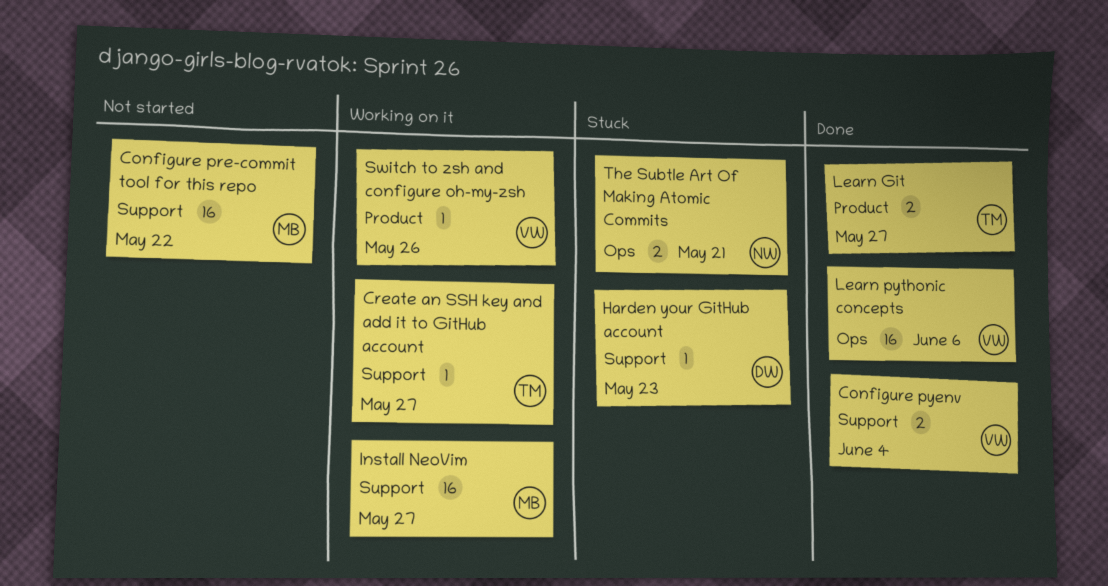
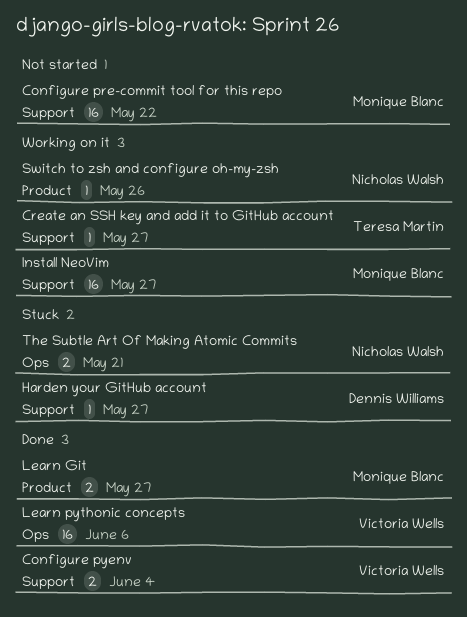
Harden your GitHub account, due: May 23 -> May 27
Learn Git, owner: Teresa Martin -> Monique Blanc
Switch to zsh and configure oh-my-zsh, owner: Victoria Wells -> Nicholas Walsh

